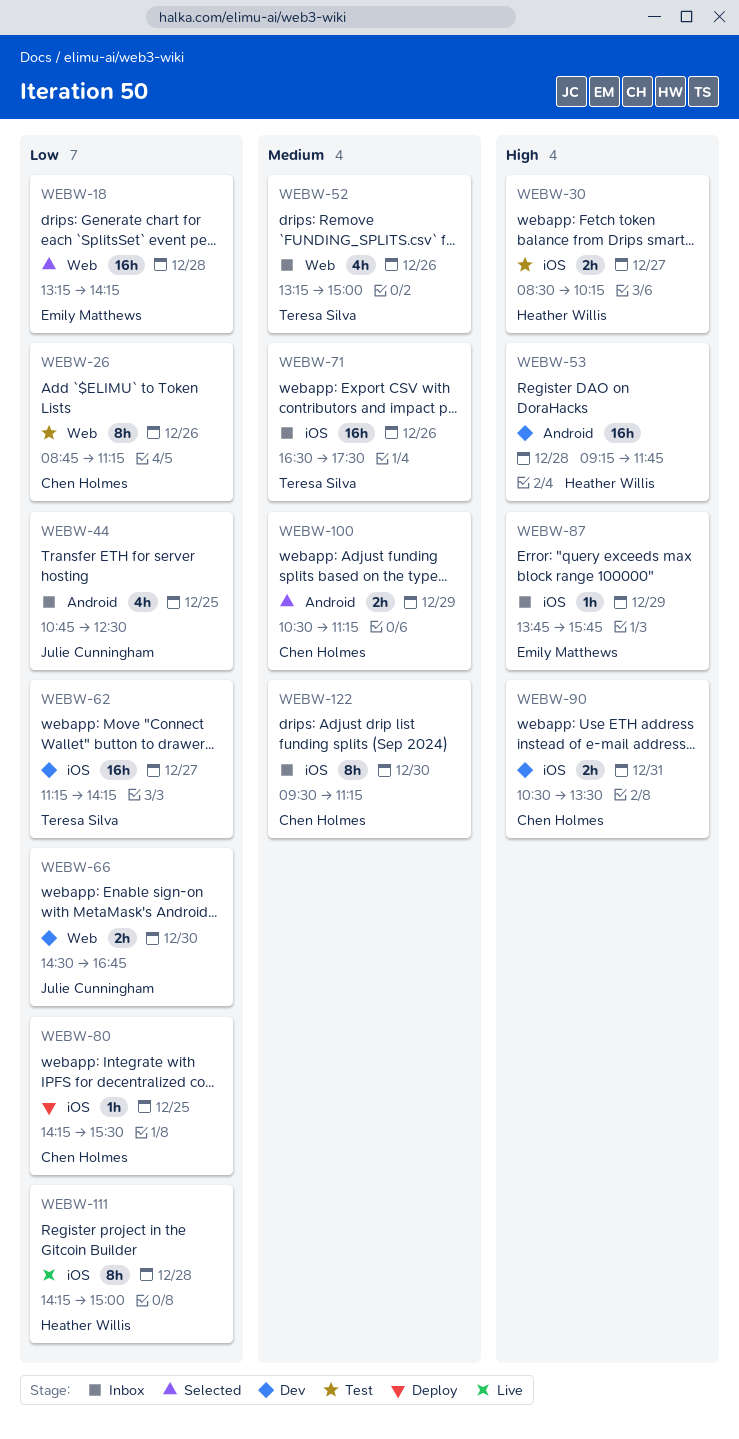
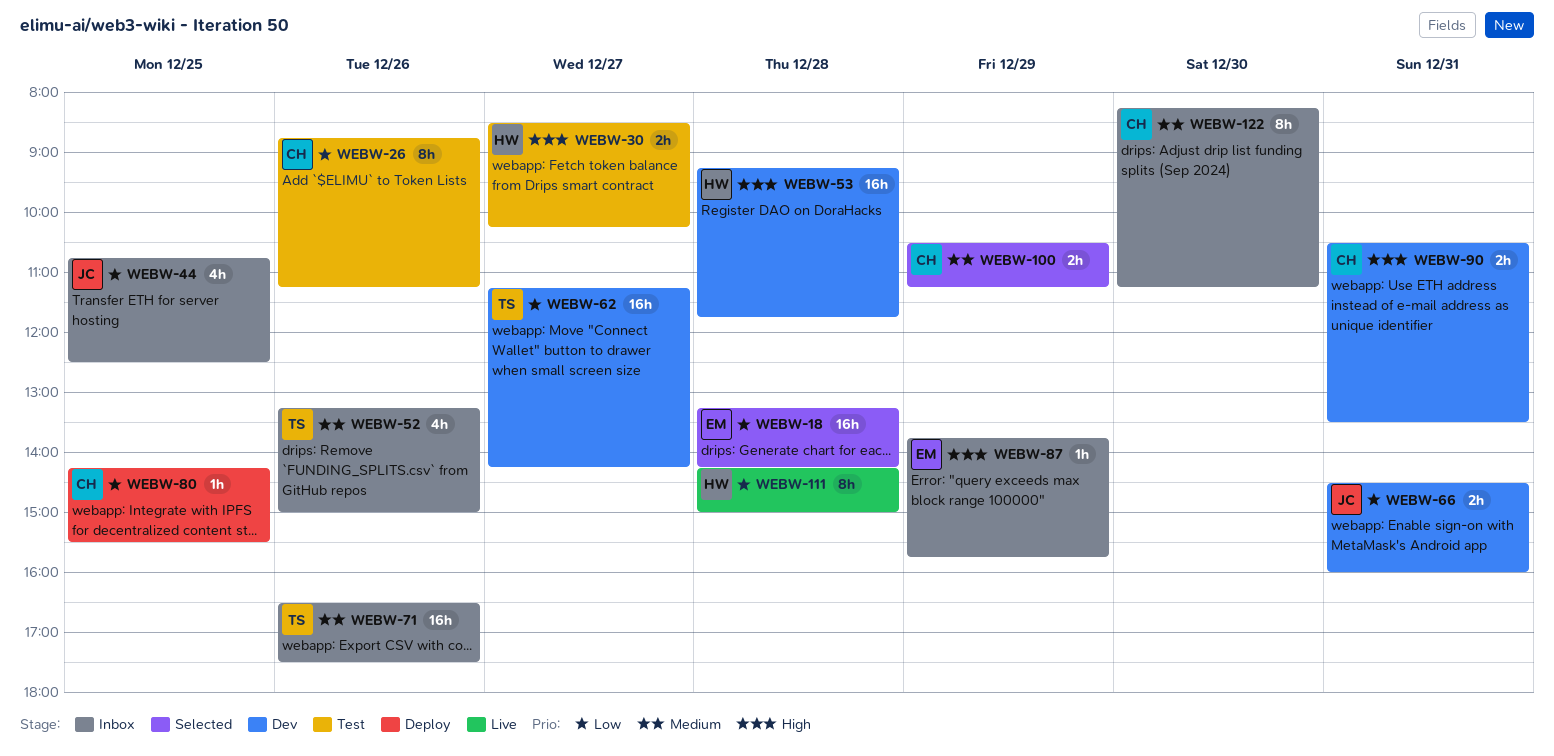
WEBW-66, day: Dec 30 -> Dec 31
WEBW-66, ends: 16:45 -> 16:00
WEBW-122, begins: 09:30 -> 08:15

